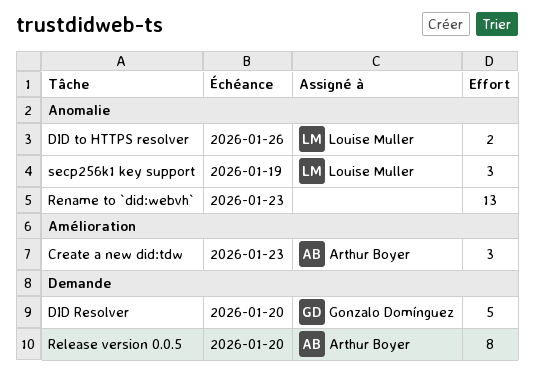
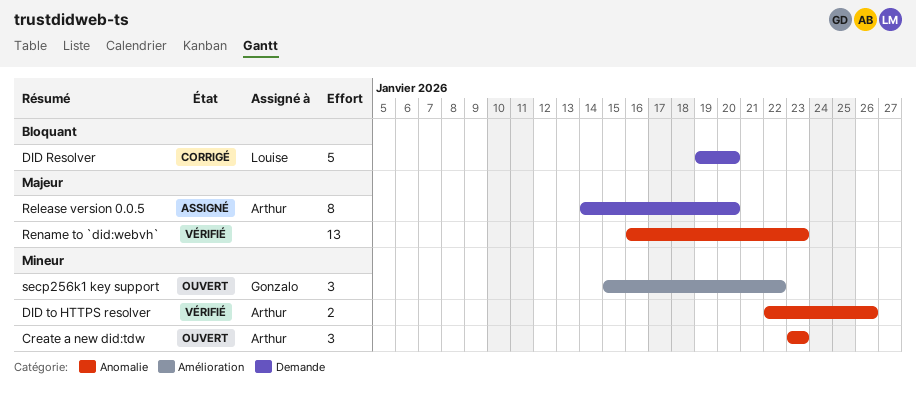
Create a new did:tdw, label: Amélioration -> Anomalie
DID Resolver, owner: Gonzalo Domínguez -> Louise Muller
DID to HTTPS resolver, owner: Louise Muller -> Arthur Boyer
secp256k1 key support, owner: Louise Muller -> Gonzalo Domínguez
secp256k1 key support, label: Anomalie -> Amélioration
secp256k1 key support, due: Jan 19 -> Jan 22

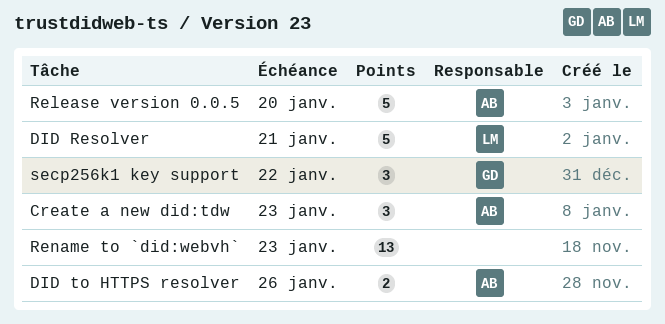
DID Resolver, due: Jan 20 -> Jan 21
Release version 0.0.5, estimate: 8 -> 5

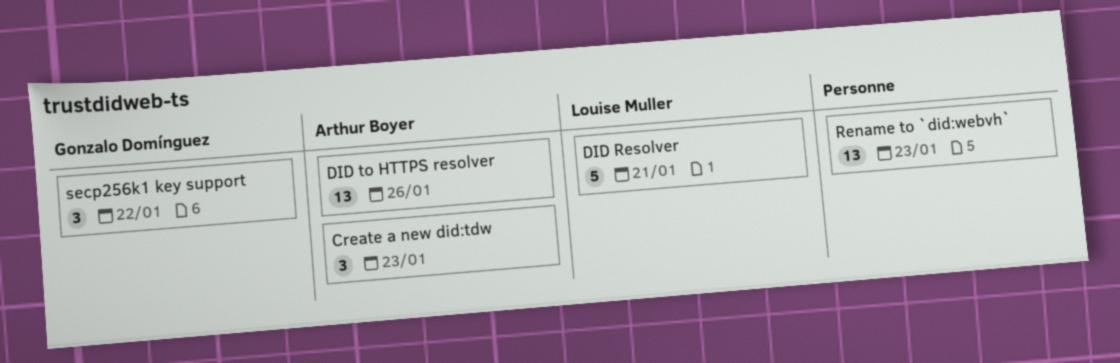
DID to HTTPS resolver, estimate: 2 -> 13
Release version 0.0.5: present -> none

